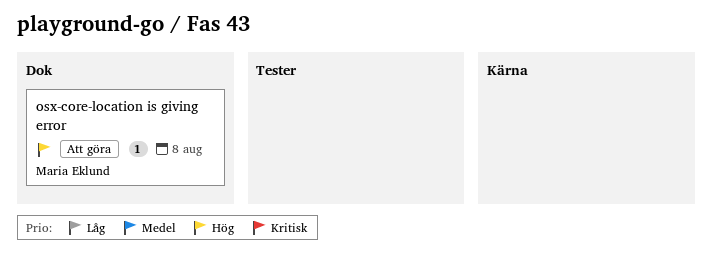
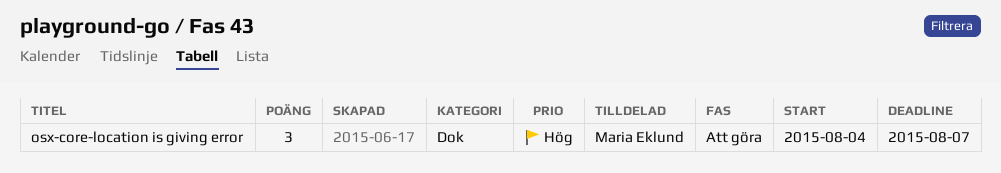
osx-core-location is giving error, estimate: 1 -> 3
osx-core-location is giving error, due: Aug 8 -> Aug 7

